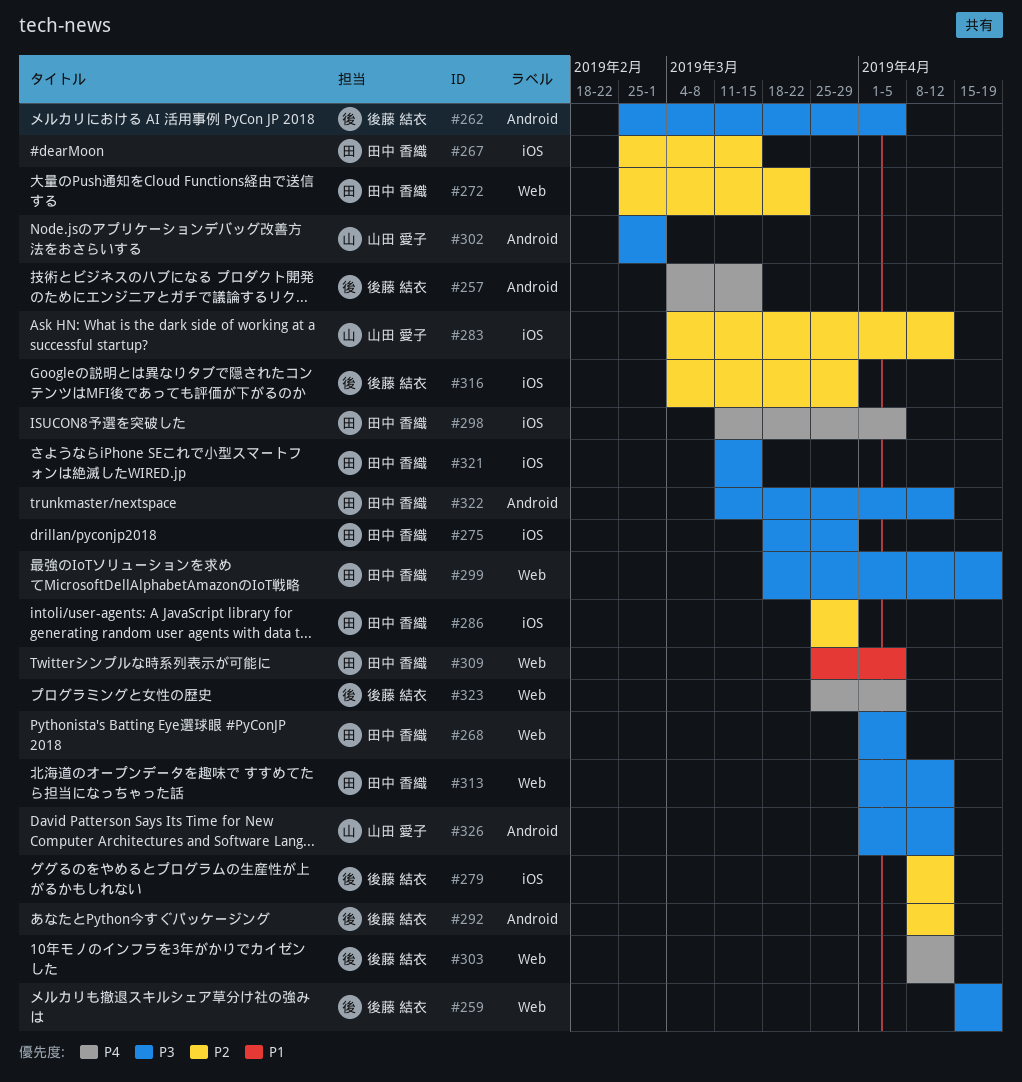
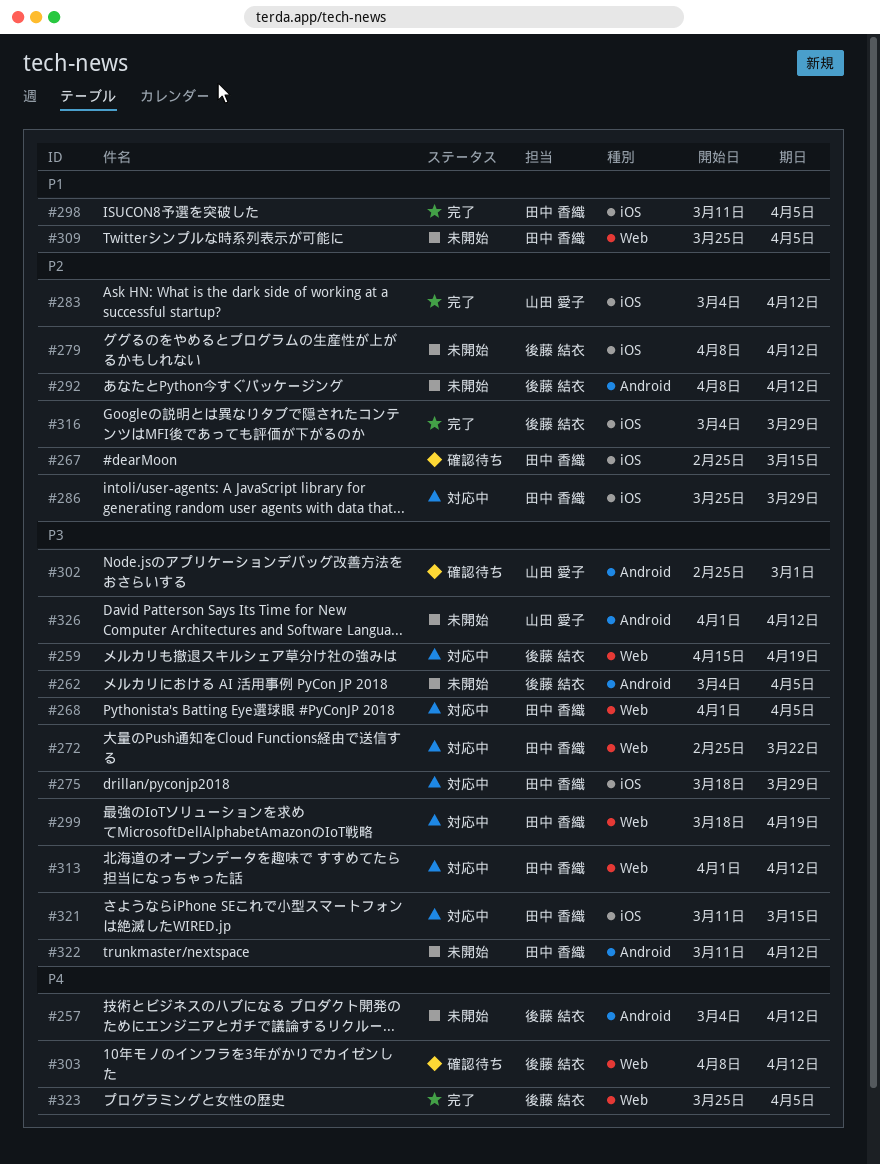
#257, due: Mar 15 -> Apr 12
#262, start: Feb 25 -> Mar 4
#272, priority: P2 -> P3
#298, priority: P4 -> P1

